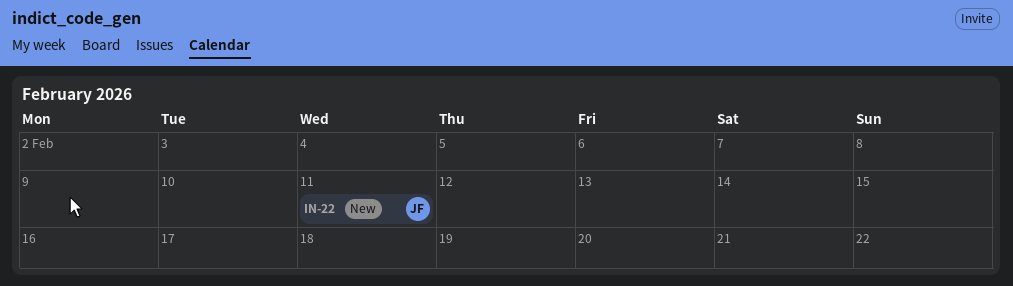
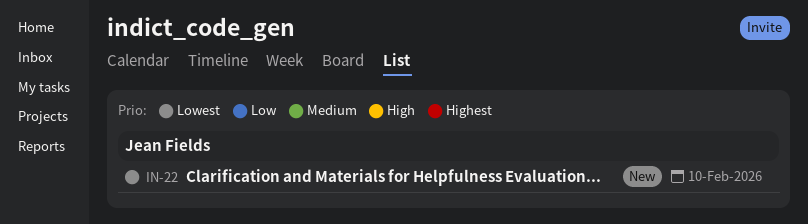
IN-22, due: Feb 11 -> Feb 10

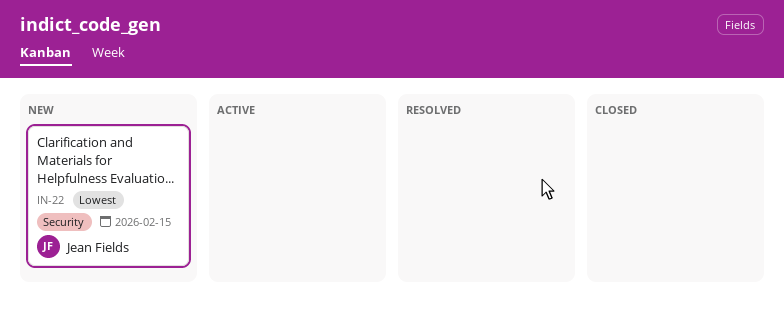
IN-22, due: Feb 10 -> Feb 15

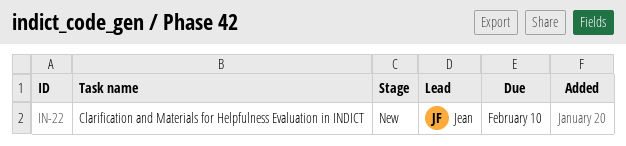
IN-22, due: Feb 15 -> Feb 10

